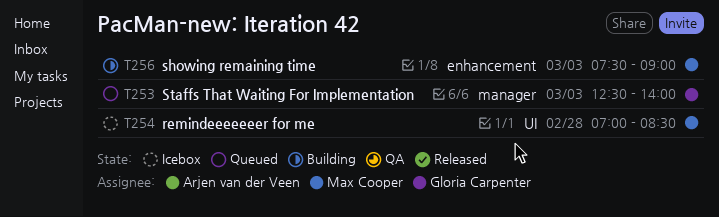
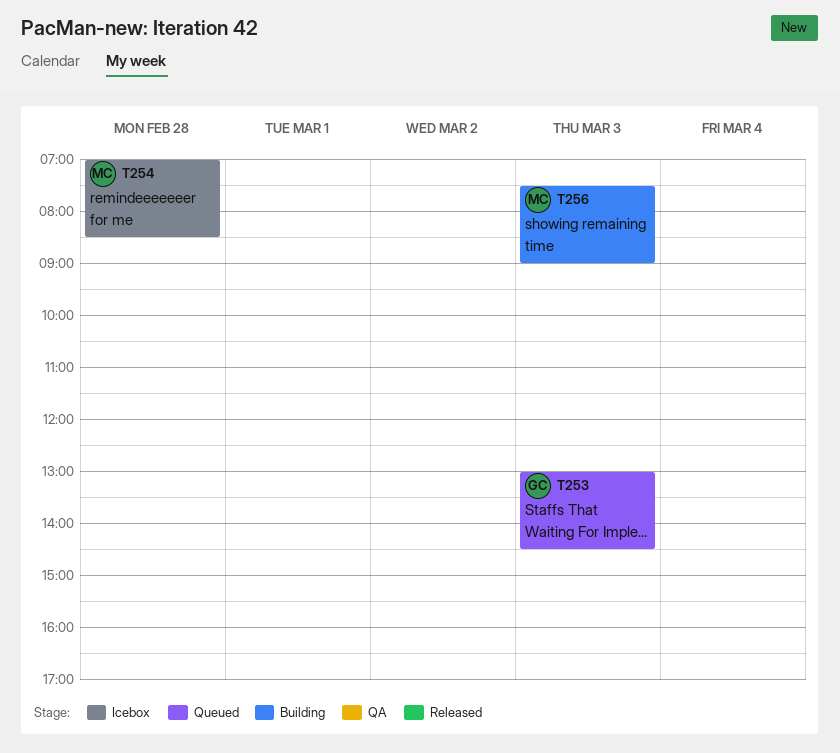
T253, begins: 12:30 -> 13:00
T253, ends: 14:00 -> 14:30

